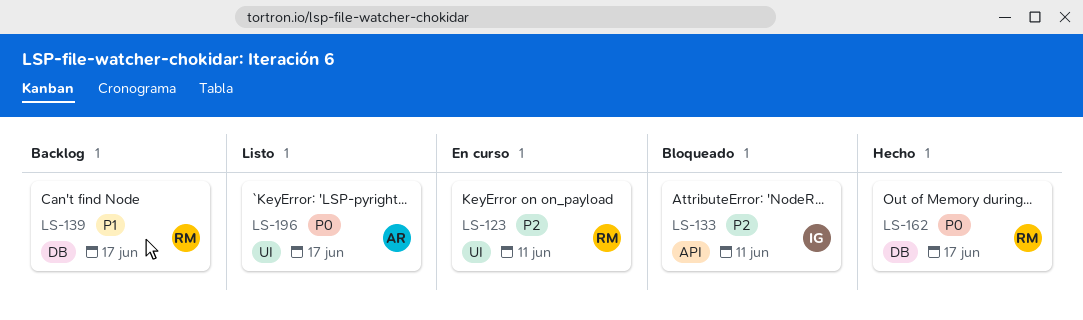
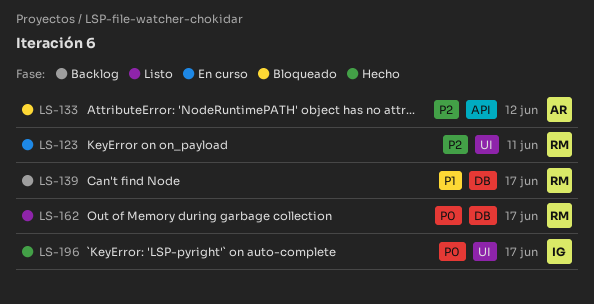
LS-133, owner: IG -> AR
LS-133, due: Jun 11 -> Jun 12
LS-162, status: Hecho -> Listo
LS-196, status: Listo -> Hecho
LS-196, owner: AR -> IG

